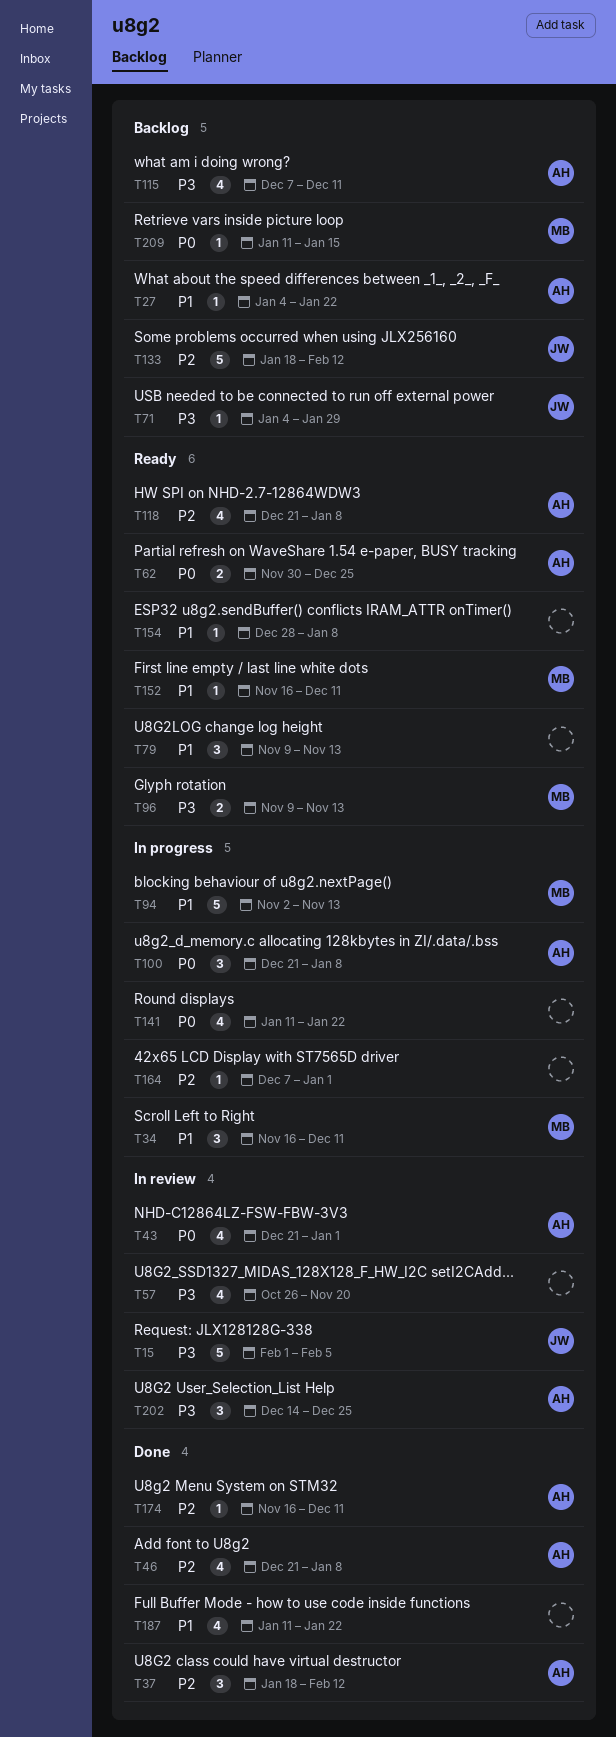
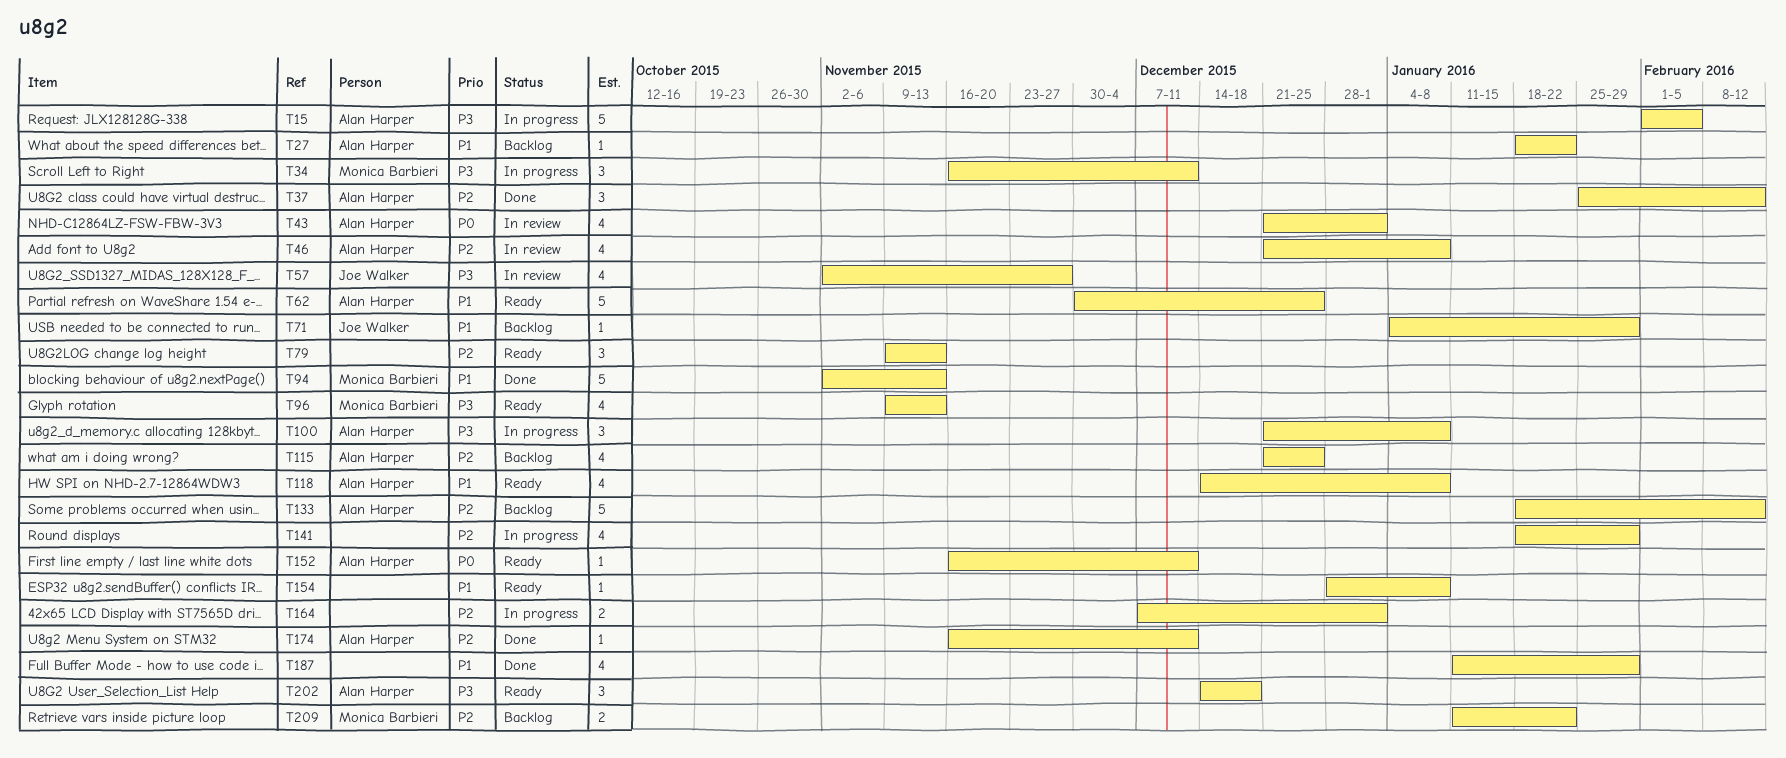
T15, status: In review -> In progress
T15, owner: Joe Walker -> Alan Harper
T27, start: Jan 4 -> Jan 18
T34, priority: P1 -> P3
T37, start: Jan 18 -> Jan 25
T46, status: Done -> In review
T57, owner: none -> Joe Walker
T57, start: Oct 26 -> Nov 2
T57, due: Nov 20 -> Nov 27
T62, priority: P0 -> P1
T62, estimate: 2 -> 5
T71, priority: P3 -> P1
T79, priority: P1 -> P2
T94, status: In progress -> Done
T96, estimate: 2 -> 4
T100, priority: P0 -> P3
T115, priority: P3 -> P2
T115, start: Dec 7 -> Dec 21
T115, due: Dec 11 -> Dec 25
T118, priority: P2 -> P1
T118, start: Dec 21 -> Dec 14
T133, owner: Joe Walker -> Alan Harper
T141, priority: P0 -> P2
T141, start: Jan 11 -> Jan 18
T141, due: Jan 22 -> Jan 29
T152, owner: Monica Barbieri -> Alan Harper
T152, priority: P1 -> P0
T164, estimate: 1 -> 2
T187, due: Jan 22 -> Jan 29
T202, status: In review -> Ready
T202, due: Dec 25 -> Dec 18
T209, priority: P0 -> P2
T209, estimate: 1 -> 2
T209, due: Jan 15 -> Jan 22

